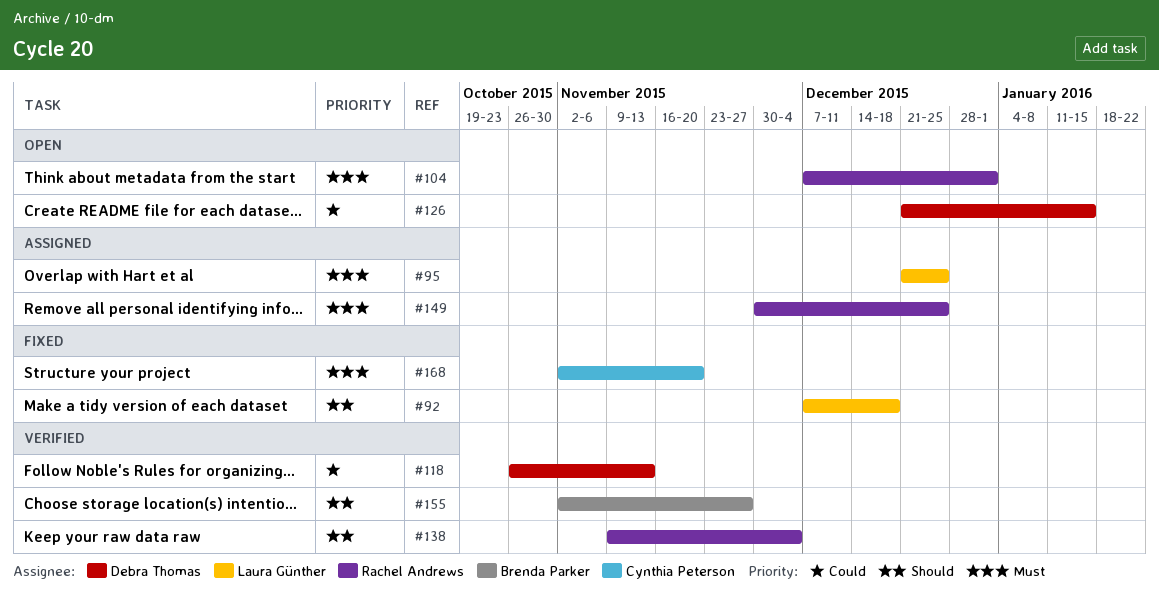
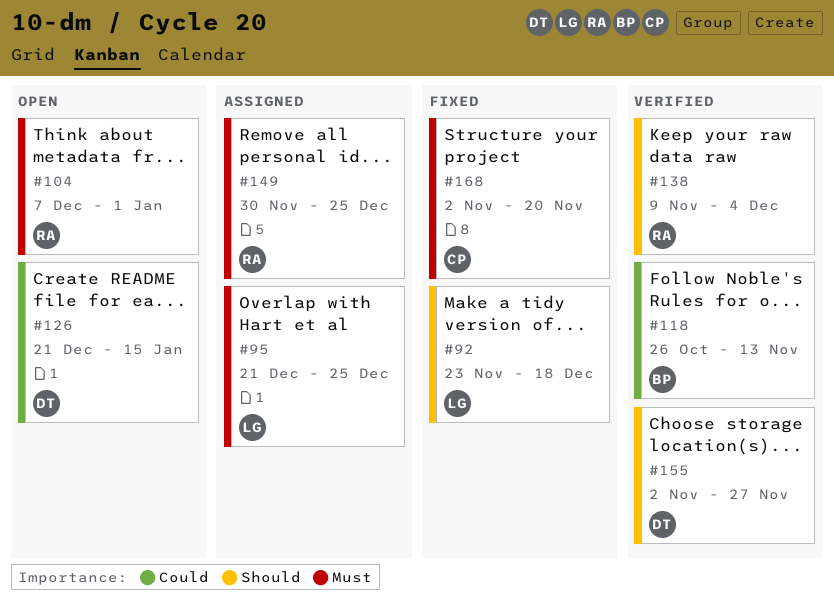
#92, start: Dec 7 -> Nov 23
#118, owner: Debra Thomas -> Brenda Parker
#155, owner: Brenda Parker -> Debra Thomas

